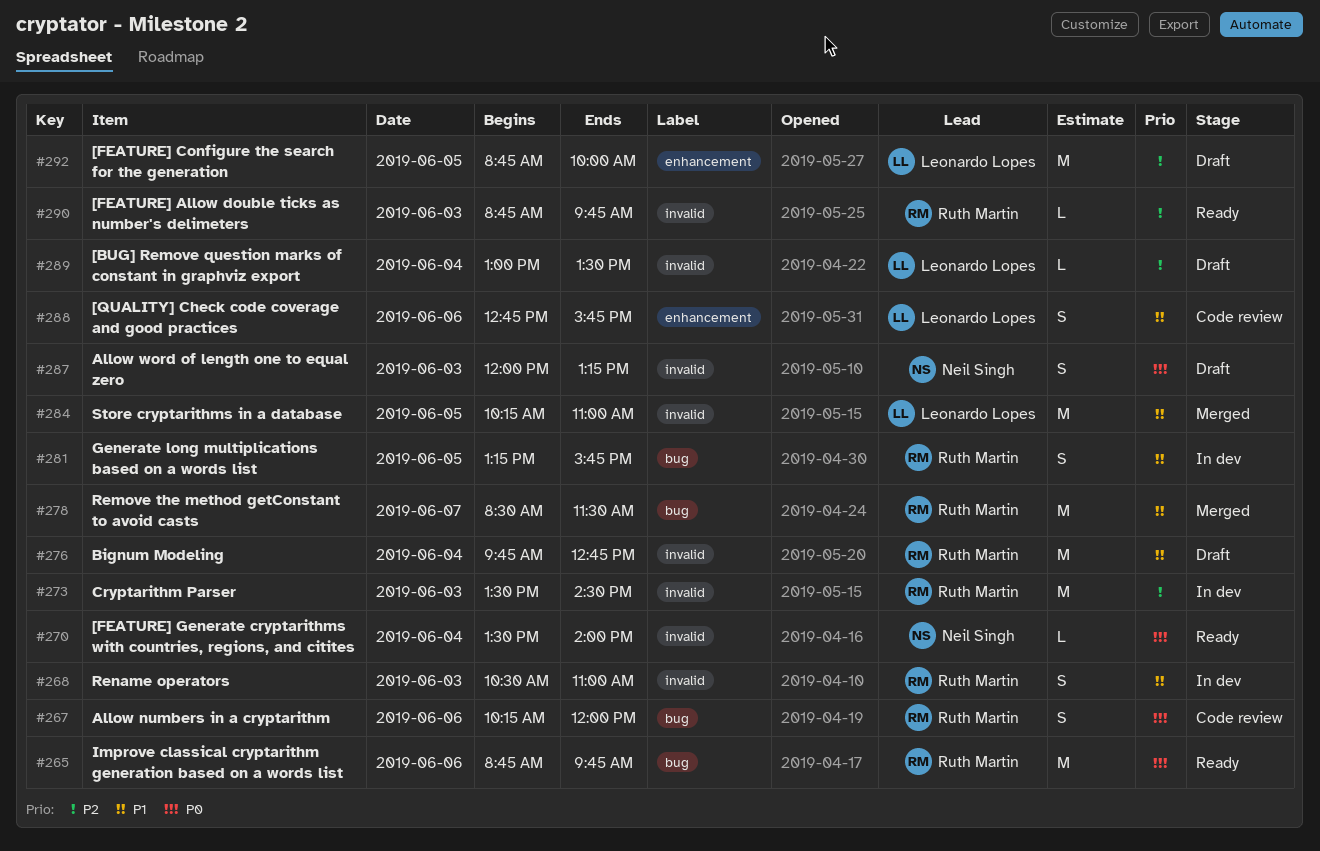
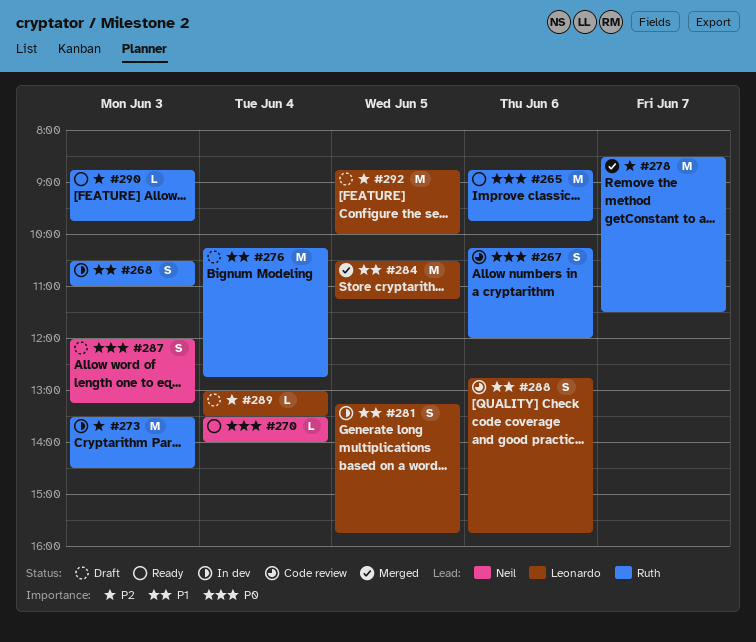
#276, begins: 09:45 -> 10:15
#278, priority: P1 -> P2
#281, owner: Ruth Martin -> Leonardo Lopes
#284, begins: 10:15 -> 10:30
#284, ends: 11:00 -> 11:15

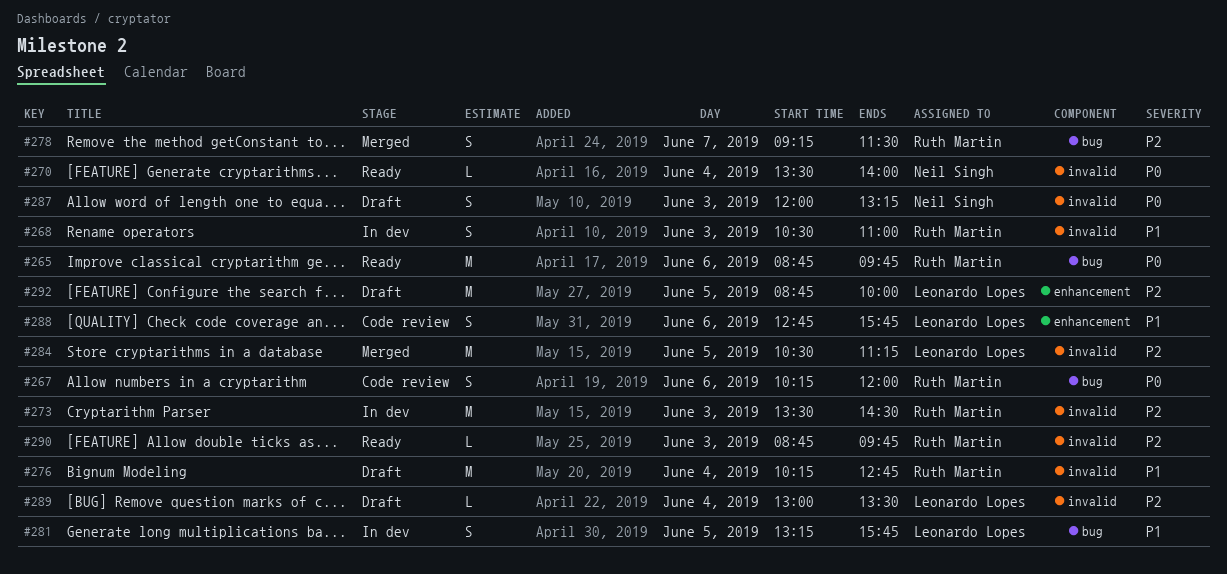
#278, estimate: M -> S
#278, begins: 08:30 -> 09:15
#284, priority: P1 -> P2

